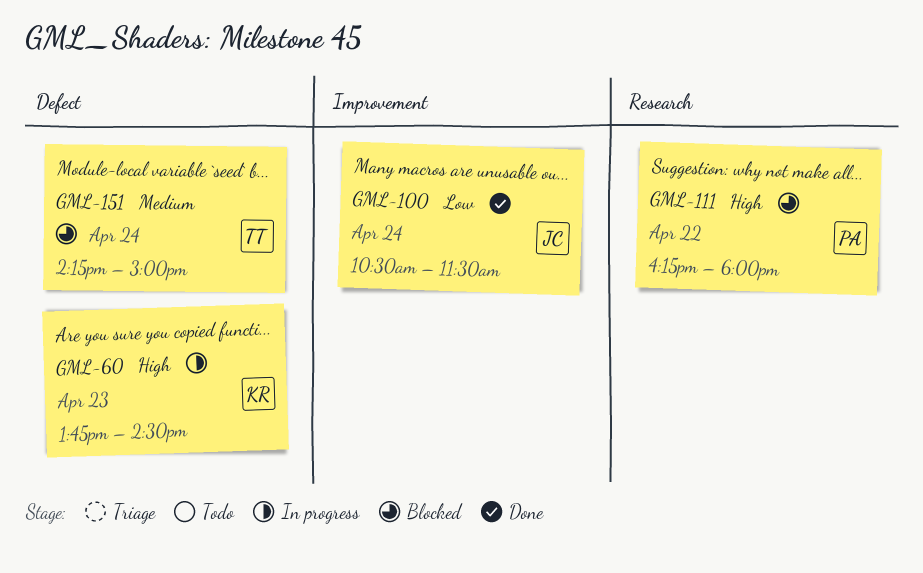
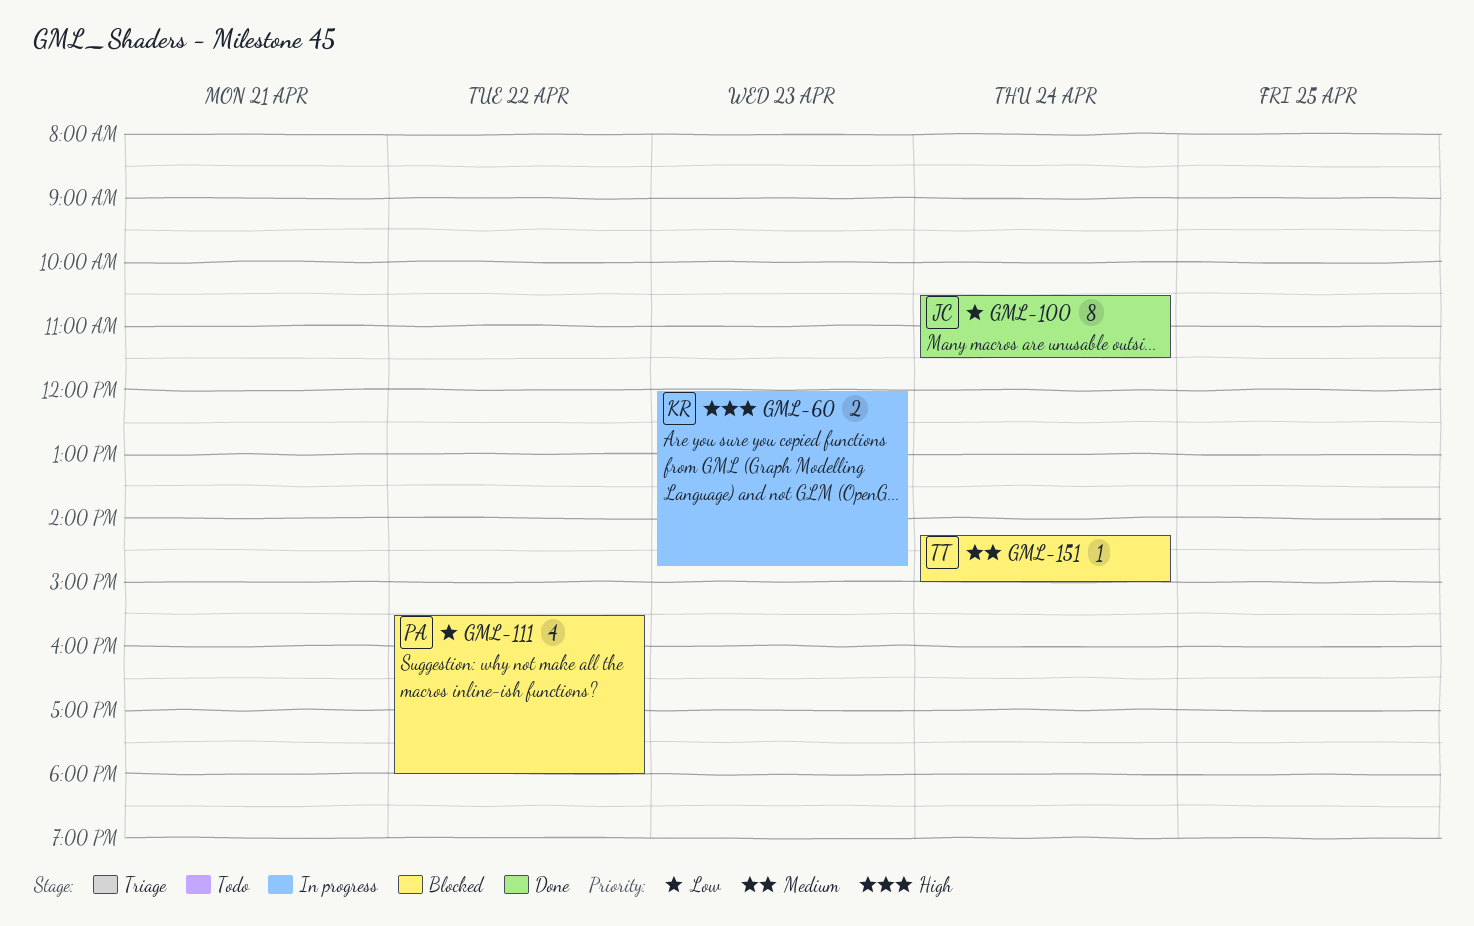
GML-60, begins: 13:45 -> 12:00
GML-60, ends: 14:30 -> 14:45
GML-111, priority: High -> Low
GML-111, begins: 16:15 -> 15:30

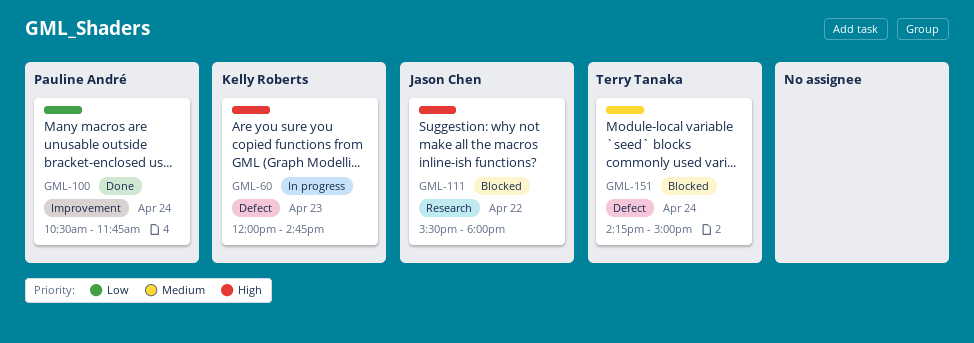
GML-100, owner: Jason Chen -> Pauline André
GML-100, ends: 11:30 -> 11:45
GML-111, owner: Pauline André -> Jason Chen
GML-111, priority: Low -> High

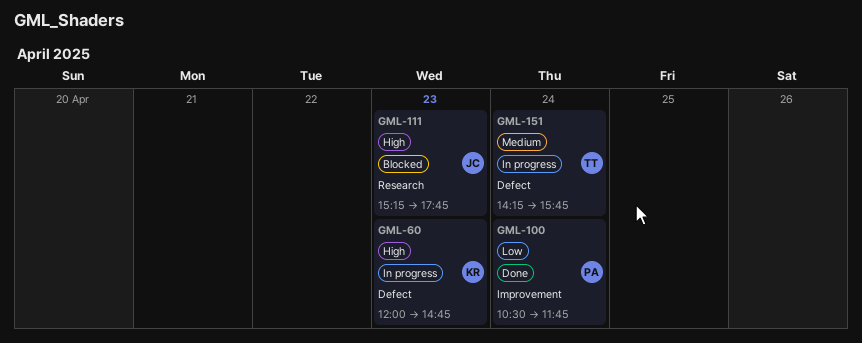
GML-111, day: Apr 22 -> Apr 23
GML-111, begins: 15:30 -> 15:15
GML-111, ends: 18:00 -> 17:45
GML-151, status: Blocked -> In progress
GML-151, ends: 15:00 -> 15:45

